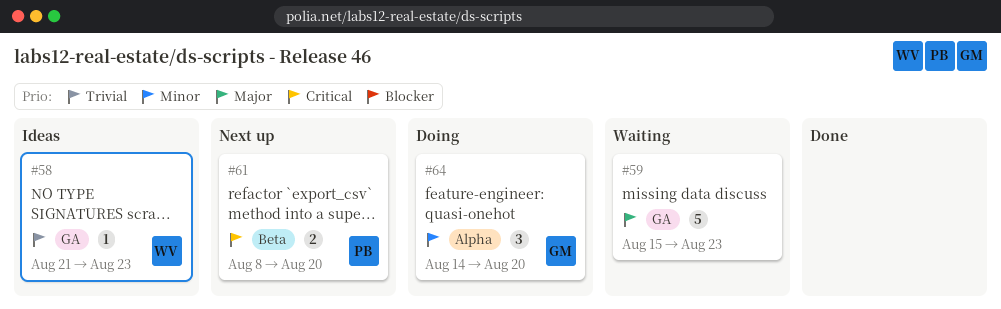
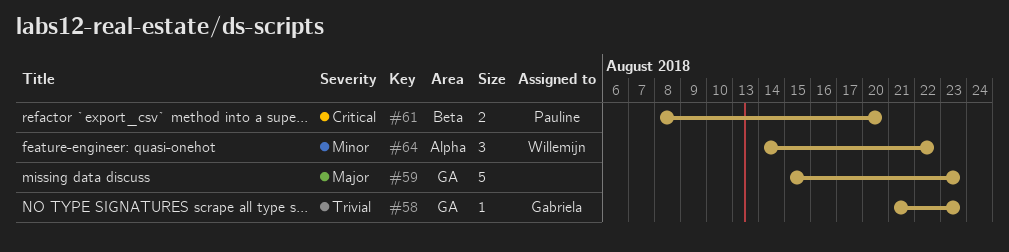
#58, owner: Willemijn -> Gabriela
#64, owner: Gabriela -> Willemijn
#64, due: Aug 20 -> Aug 22

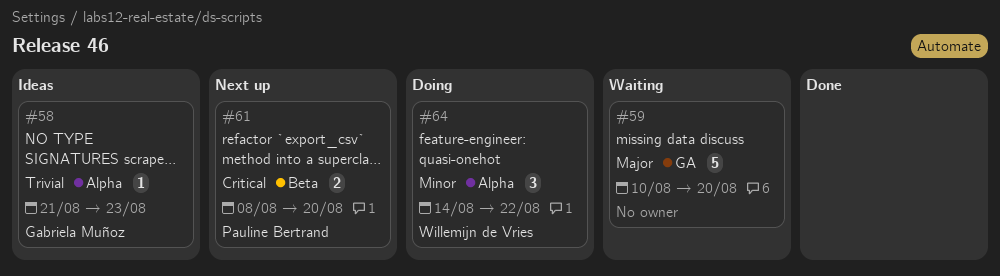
#58, label: GA -> Alpha
#59, start: Aug 15 -> Aug 10
#59, due: Aug 23 -> Aug 20

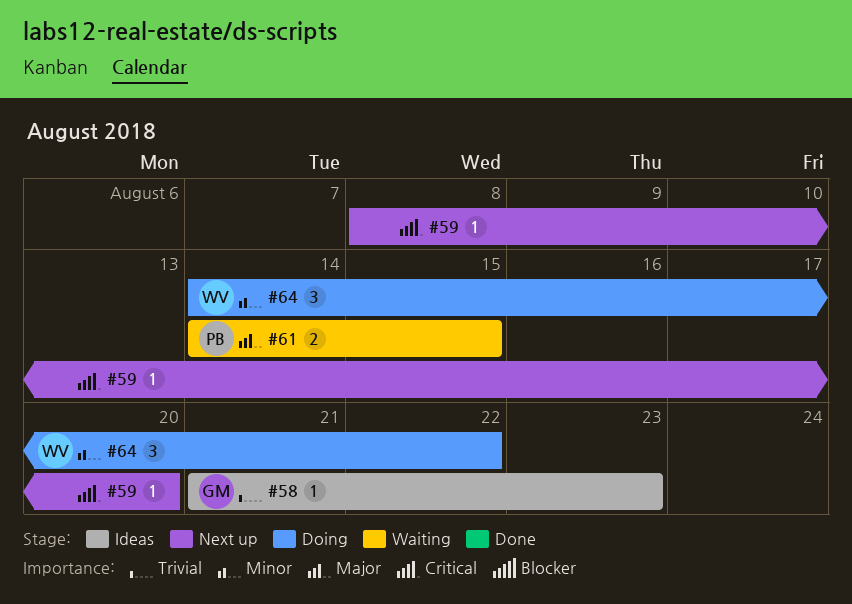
#59, status: Waiting -> Next up
#59, priority: Major -> Critical
#59, estimate: 5 -> 1
#59, start: Aug 10 -> Aug 8
#61, status: Next up -> Waiting
#61, priority: Critical -> Major
#61, start: Aug 8 -> Aug 14
#61, due: Aug 20 -> Aug 15

